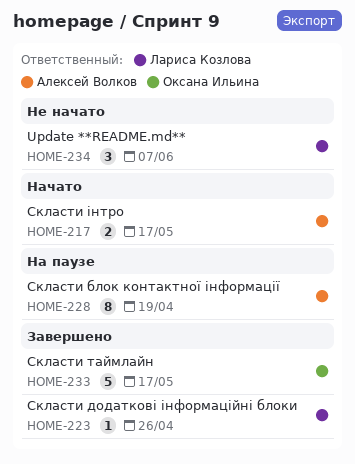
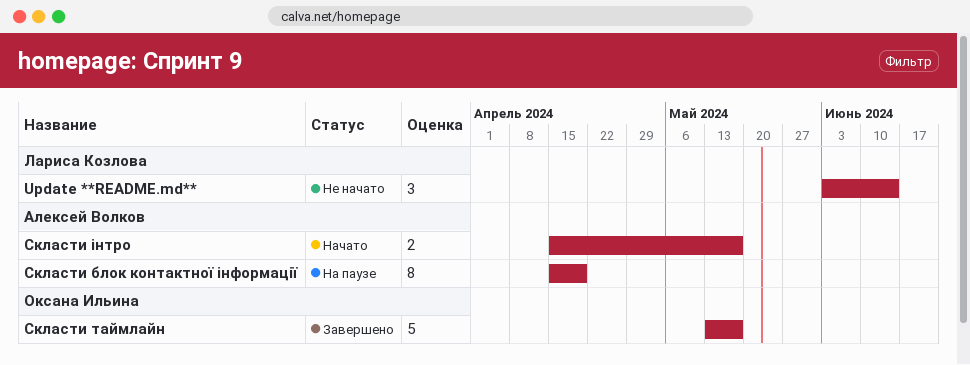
Update **README.md**, due: Jun 7 -> Jun 14
Скласти додаткові інформаційні блоки: present -> none

